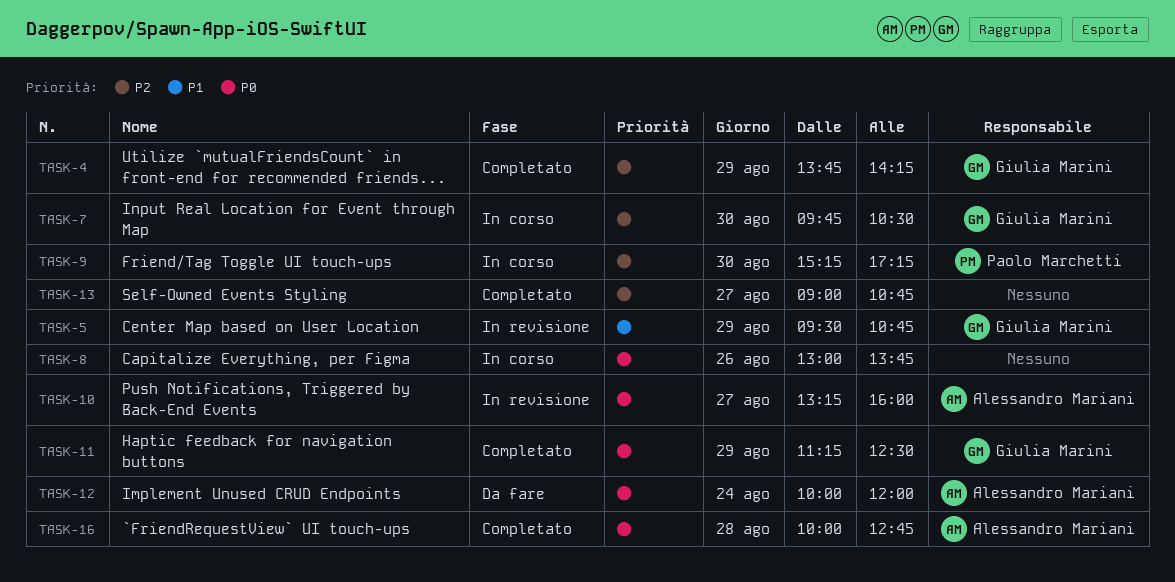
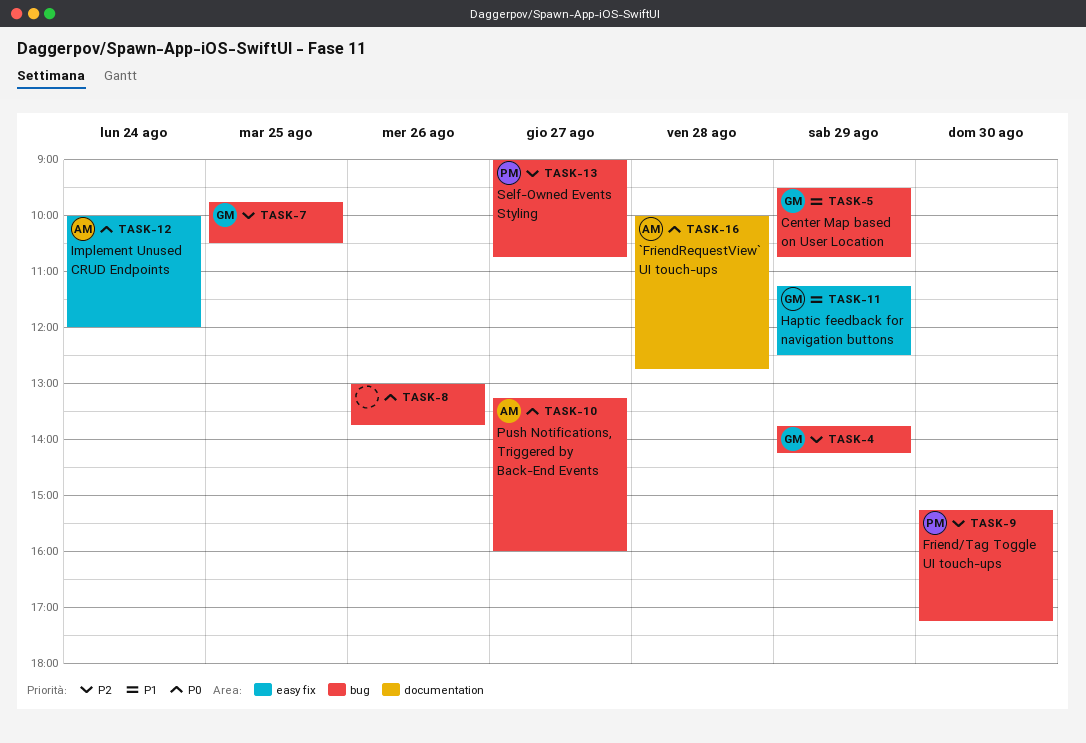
TASK-7, day: Aug 30 -> Aug 25
TASK-11, priority: P0 -> P1
TASK-13, owner: none -> Paolo Marchetti

